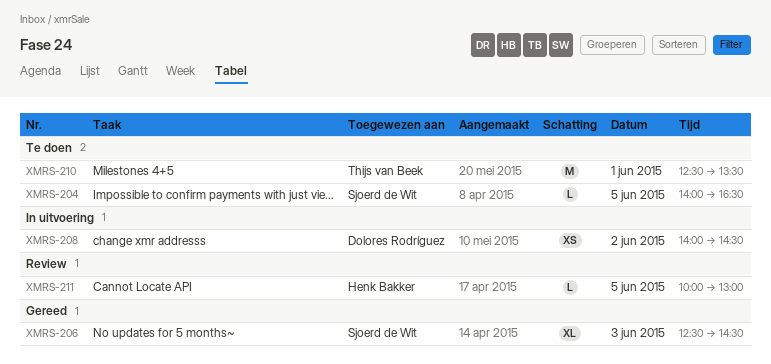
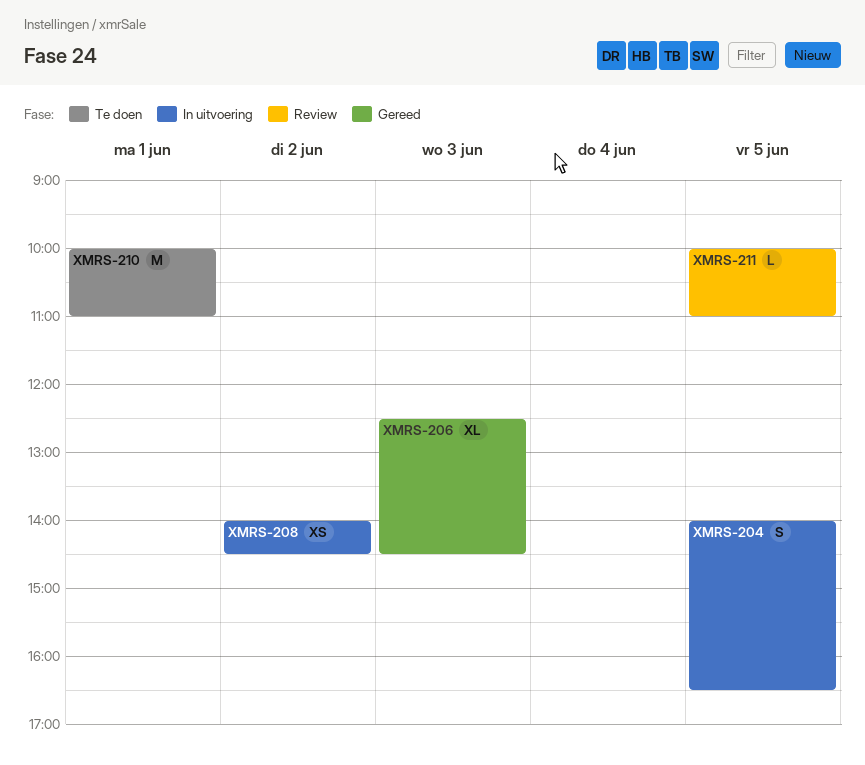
XMRS-204, status: Te doen -> In uitvoering
XMRS-204, estimate: L -> S
XMRS-210, begins: 12:30 -> 10:00
XMRS-210, ends: 13:30 -> 11:00
XMRS-211, ends: 13:00 -> 11:00

